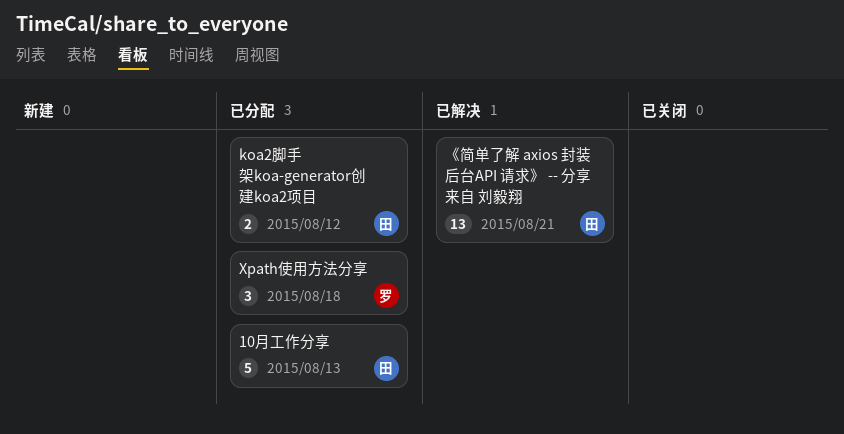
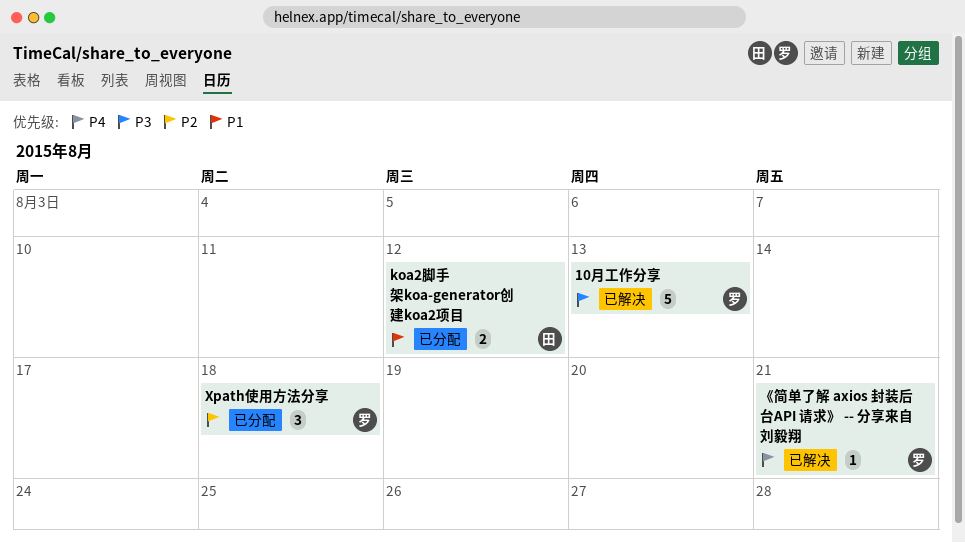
10月工作分享, status: 已分配 -> 已解决
10月工作分享, owner: 田 -> 罗
《简单了解 axios 封装后台API 请求》 -- 分享来自 刘毅翔, owner: 田 -> 罗
《简单了解 axios 封装后台API 请求》 -- 分享来自 刘毅翔, estimate: 13 -> 1

